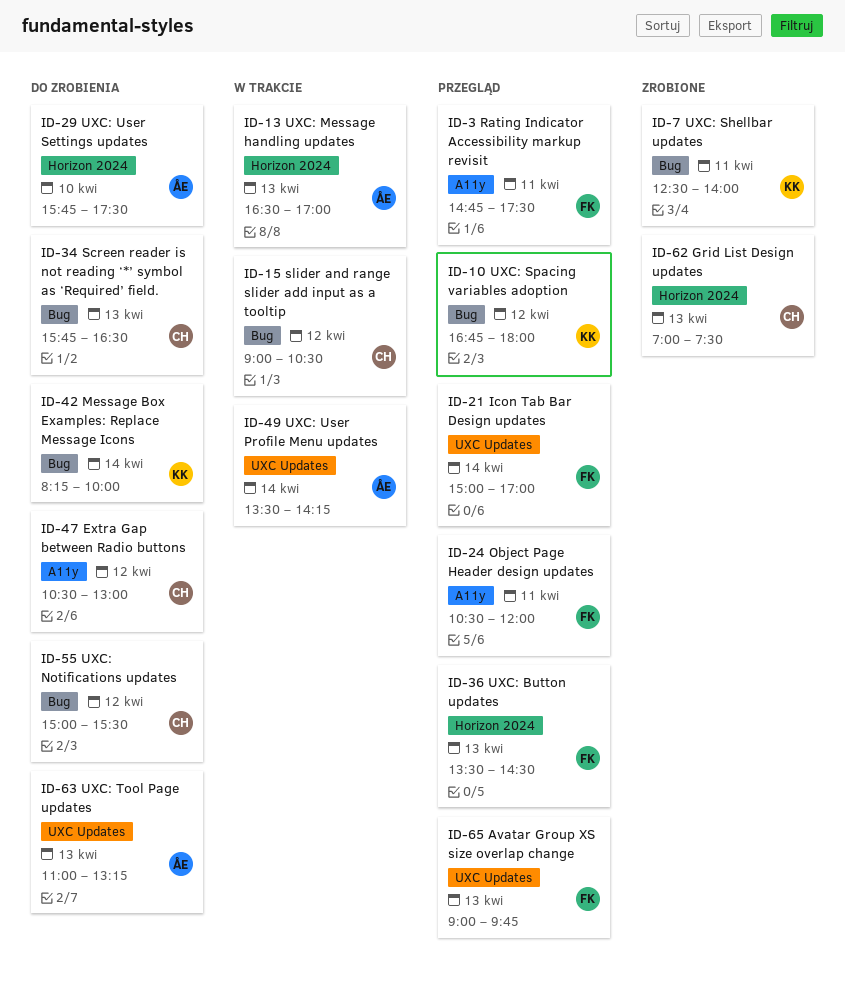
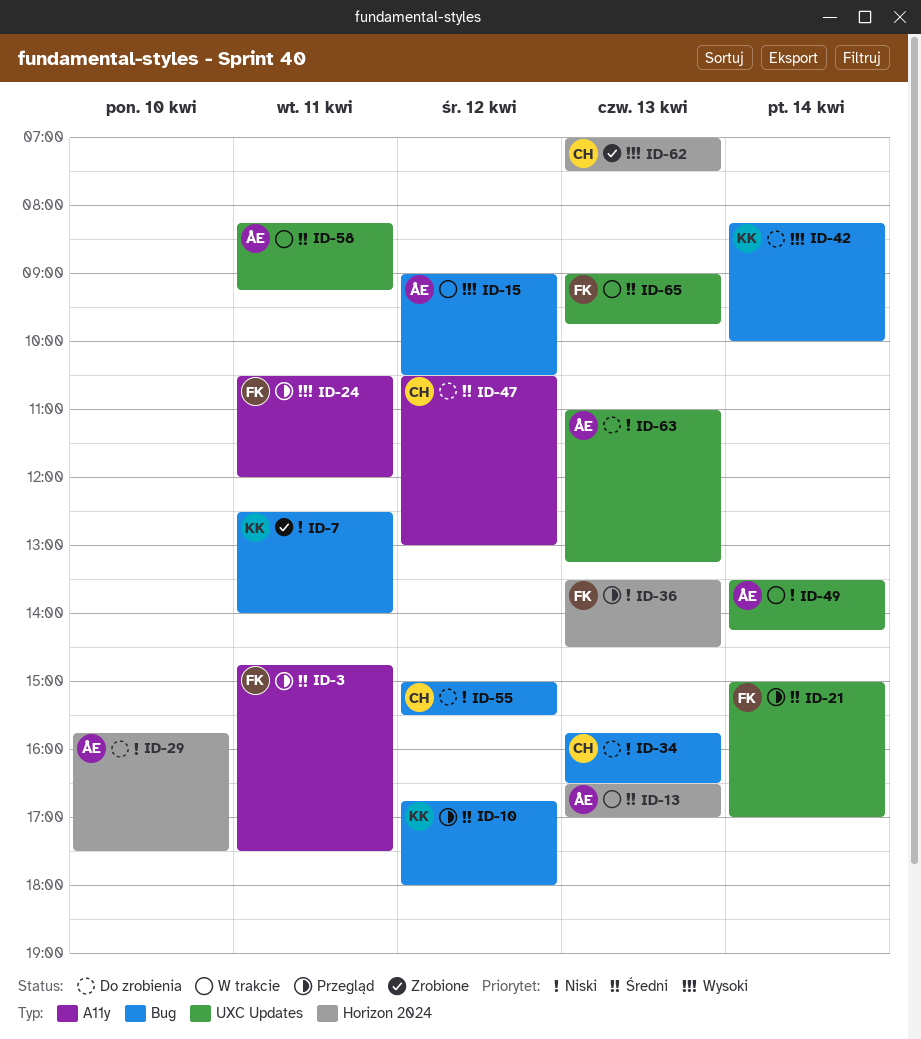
ID-15, owner: CH -> ÅE
ID-58: none -> present
ID-65, status: Przegląd -> W trakcie

